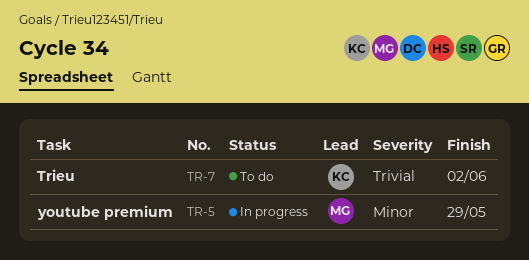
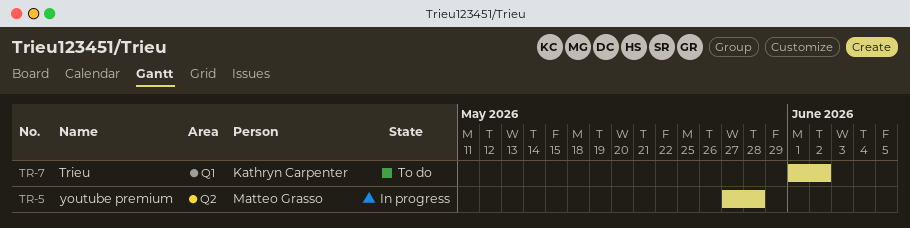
TR-5, due: May 29 -> May 28

